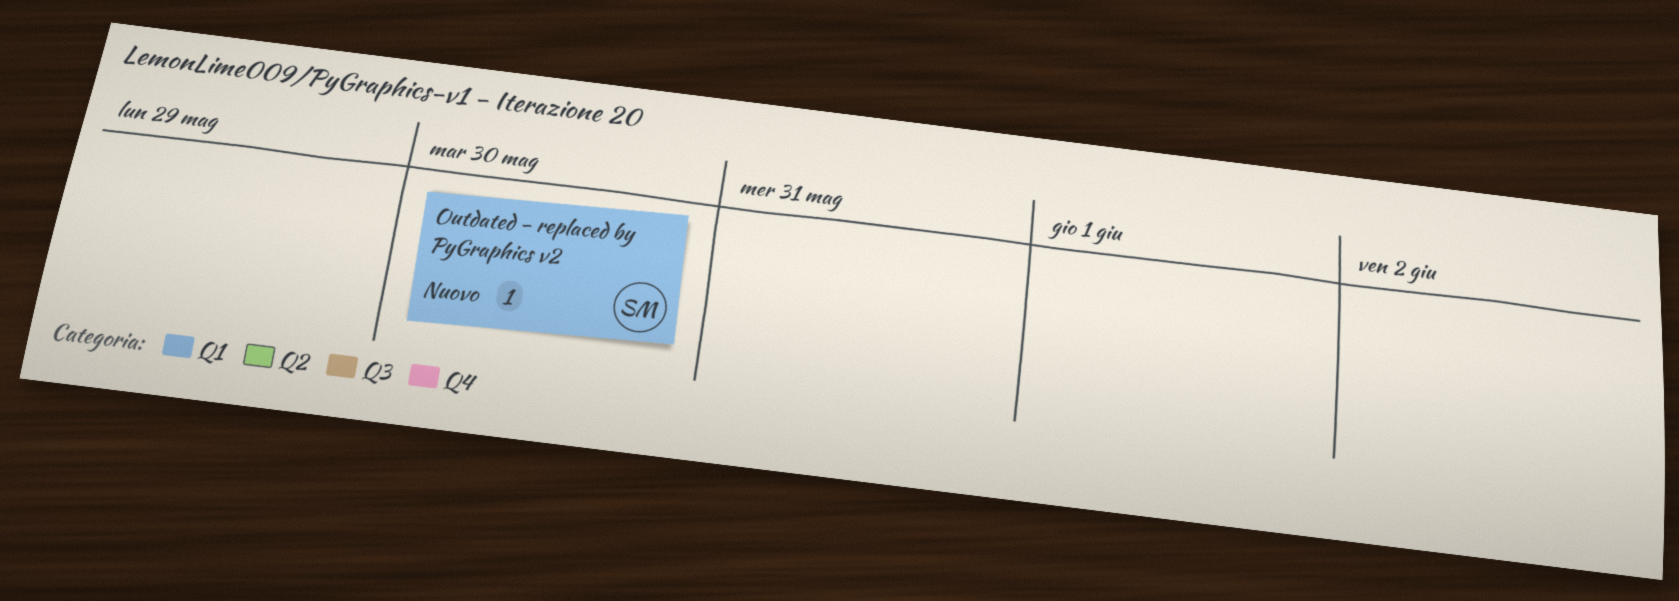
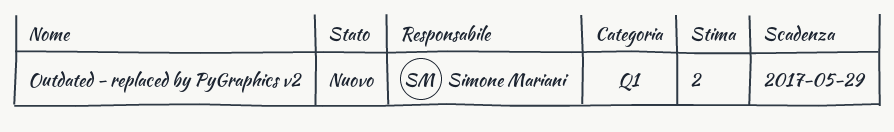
Outdated - replaced by PyGraphics v2, estimate: 1 -> 2
Outdated - replaced by PyGraphics v2, due: May 30 -> May 29

